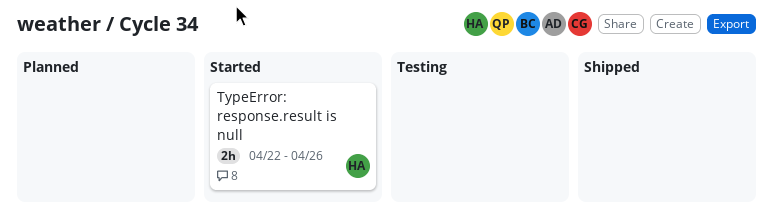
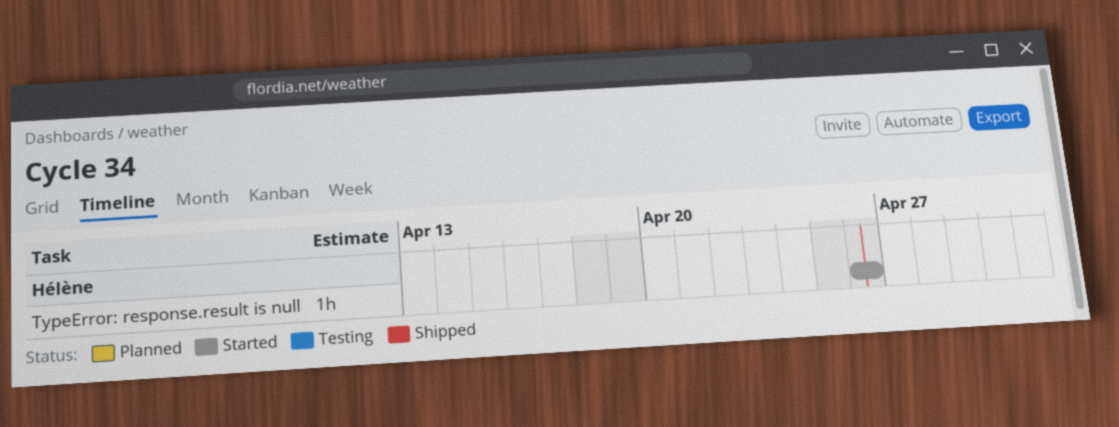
TypeError: response.result is null, estimate: 2h -> 1h
TypeError: response.result is null, start: Apr 22 -> Apr 26

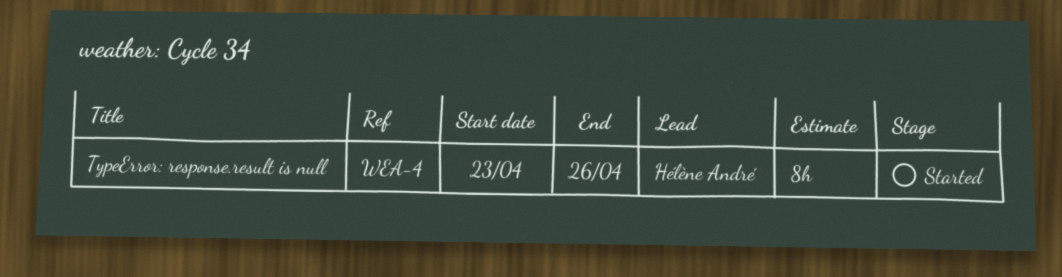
TypeError: response.result is null, estimate: 1h -> 8h
TypeError: response.result is null, start: Apr 26 -> Apr 23

